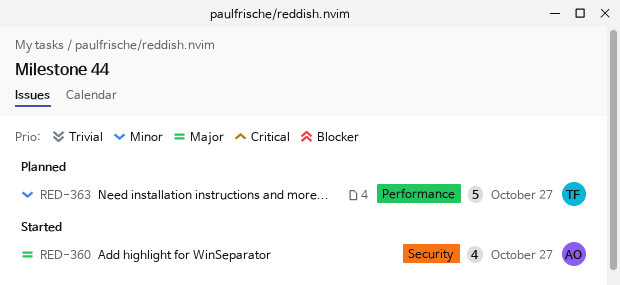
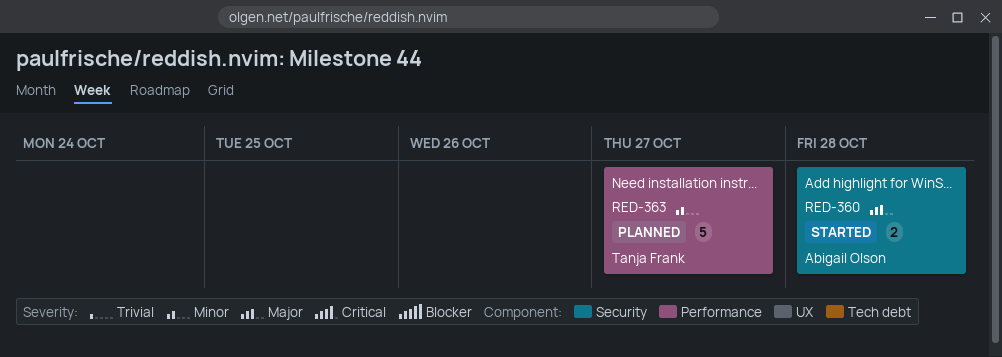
RED-360, estimate: 4 -> 2
RED-360, due: Oct 27 -> Oct 28

